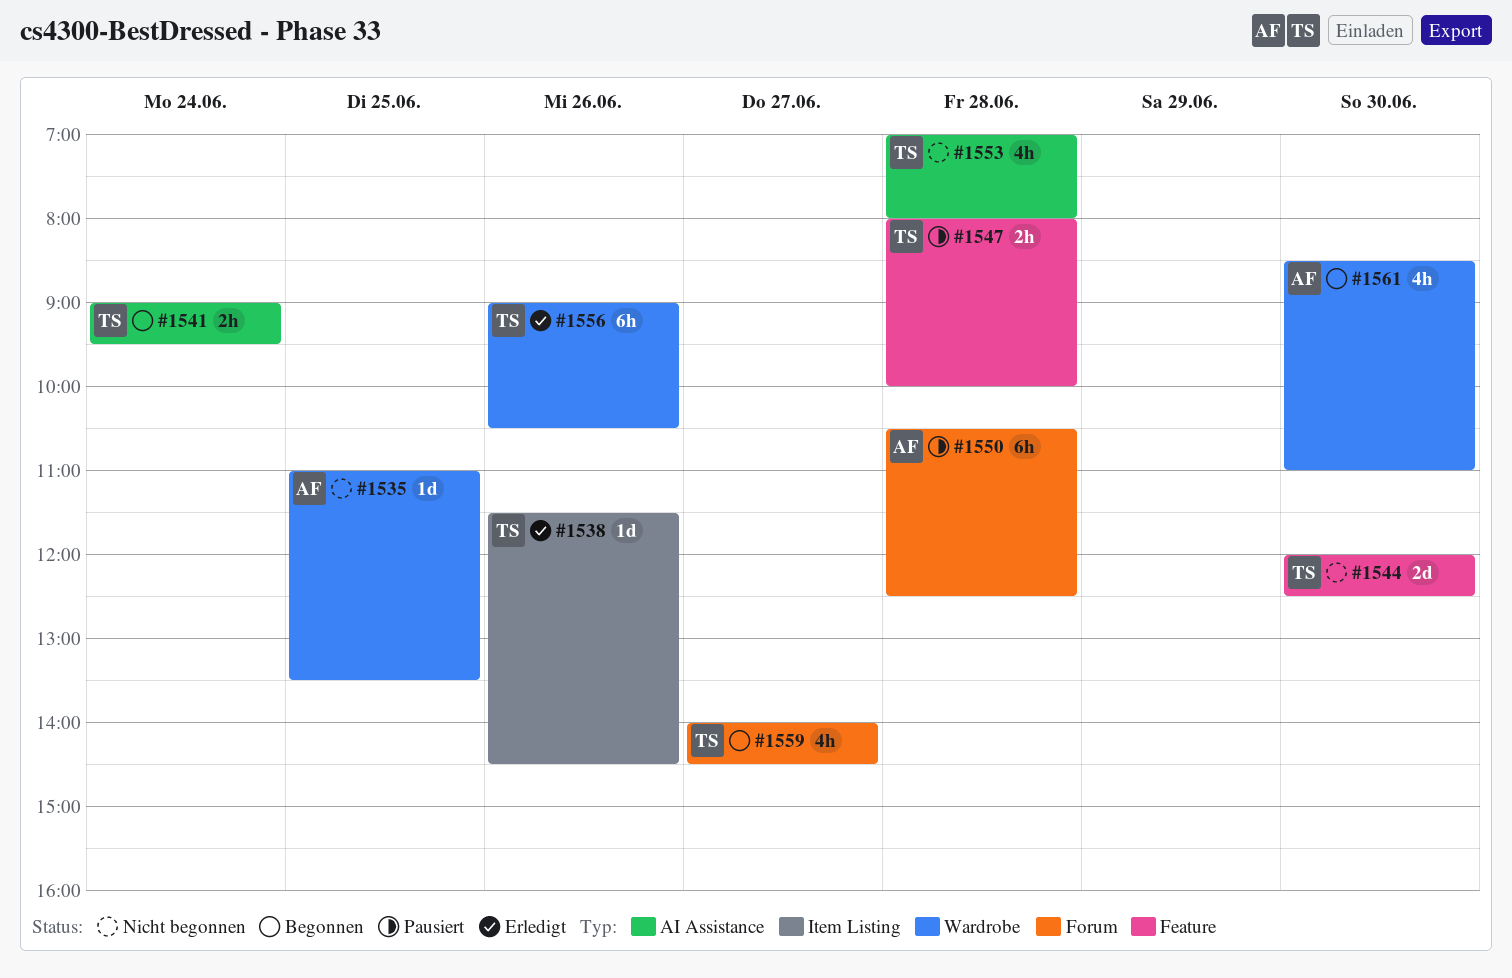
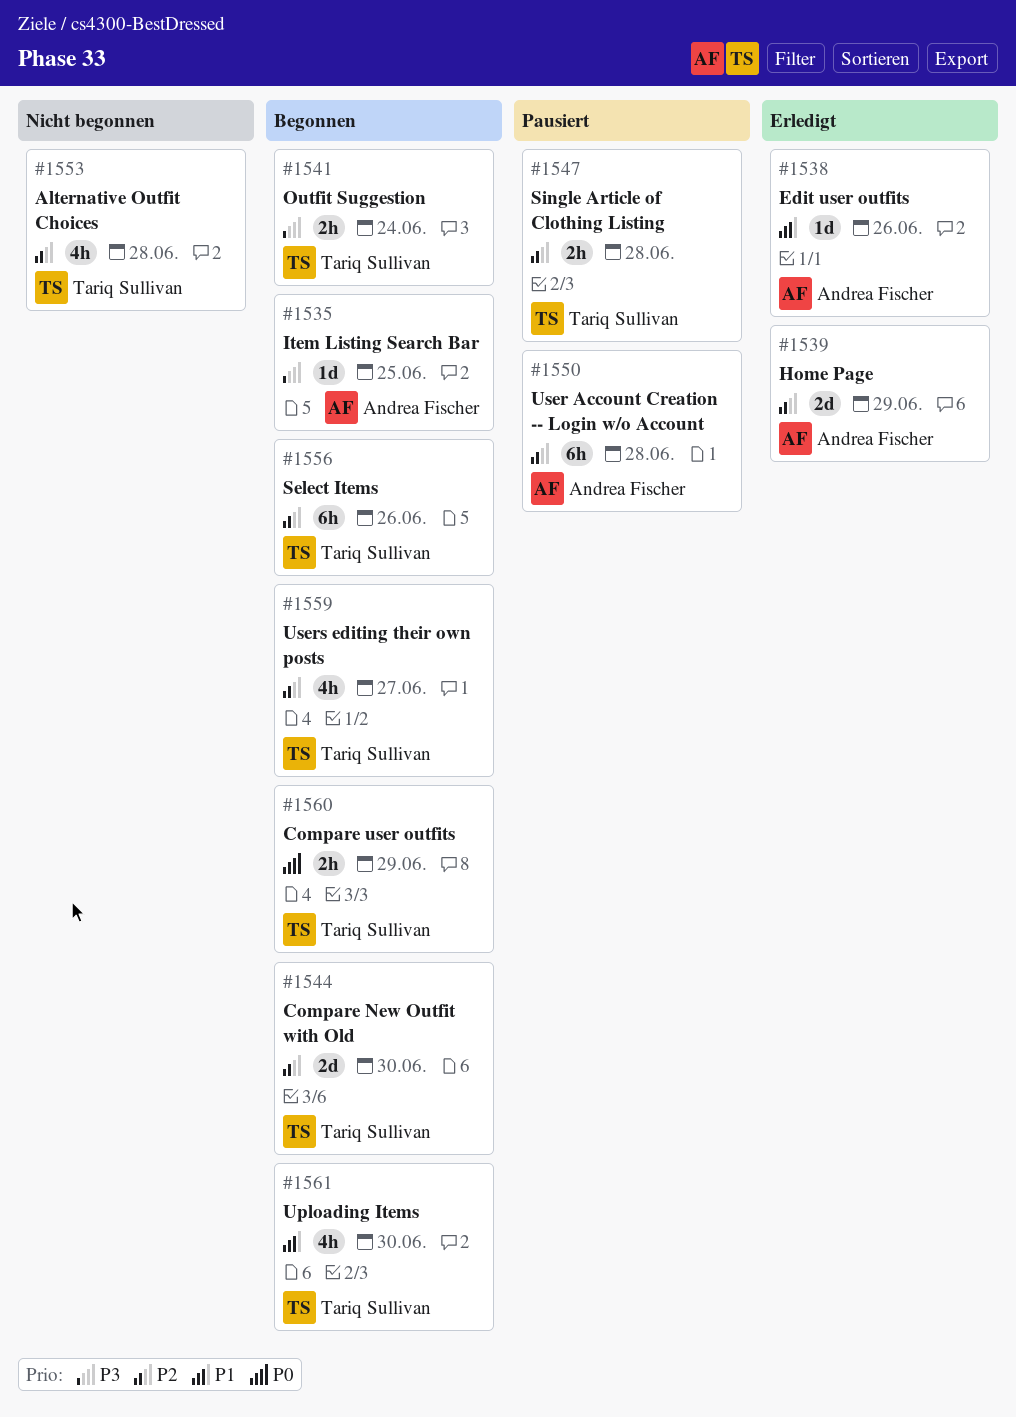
#1535, status: Nicht begonnen -> Begonnen
#1538, owner: Tariq Sullivan -> Andrea Fischer
#1539: none -> present
#1544, status: Nicht begonnen -> Begonnen
#1556, status: Erledigt -> Begonnen
#1560: none -> present
#1561, owner: Andrea Fischer -> Tariq Sullivan

